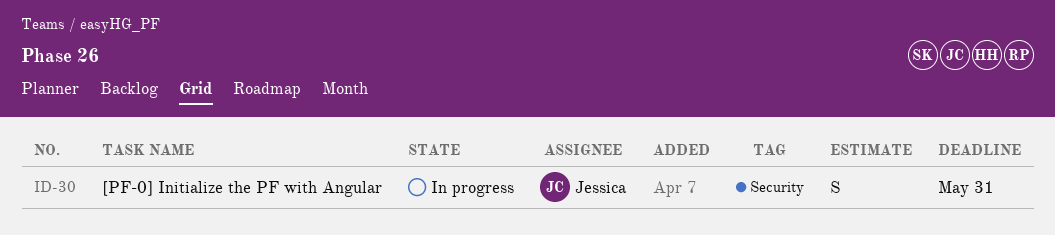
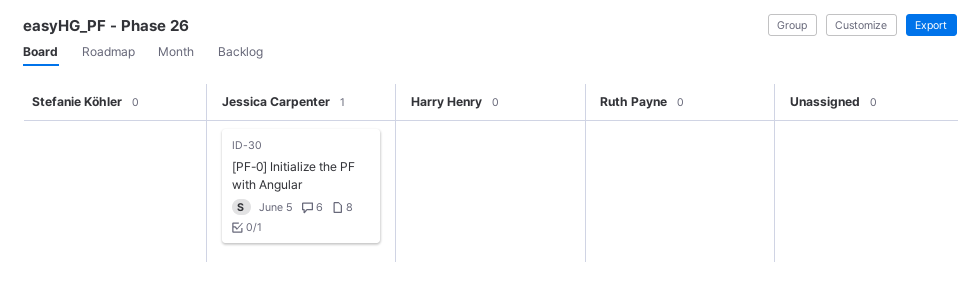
ID-30, due: May 31 -> Jun 5

